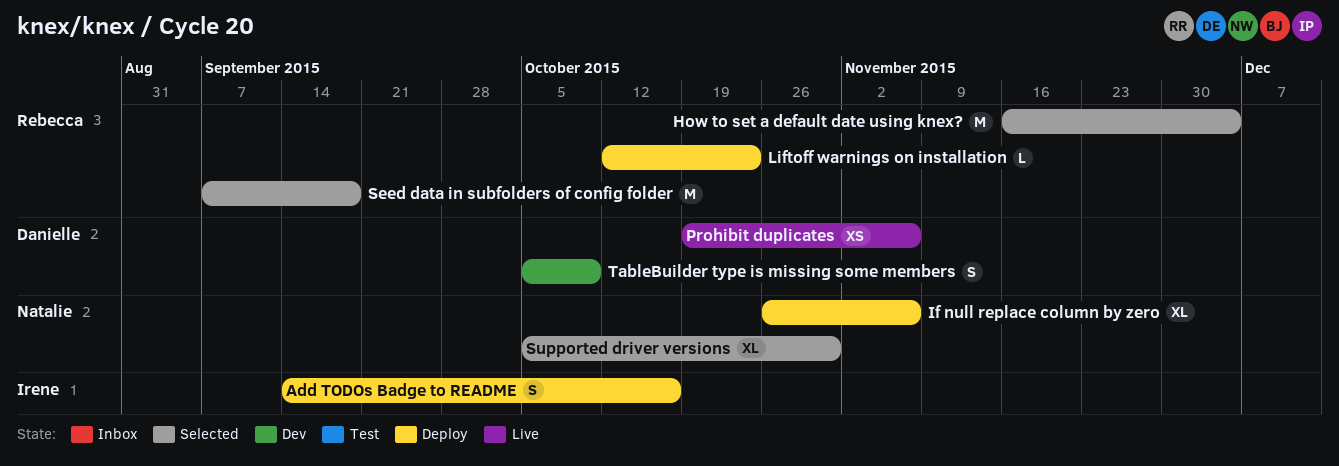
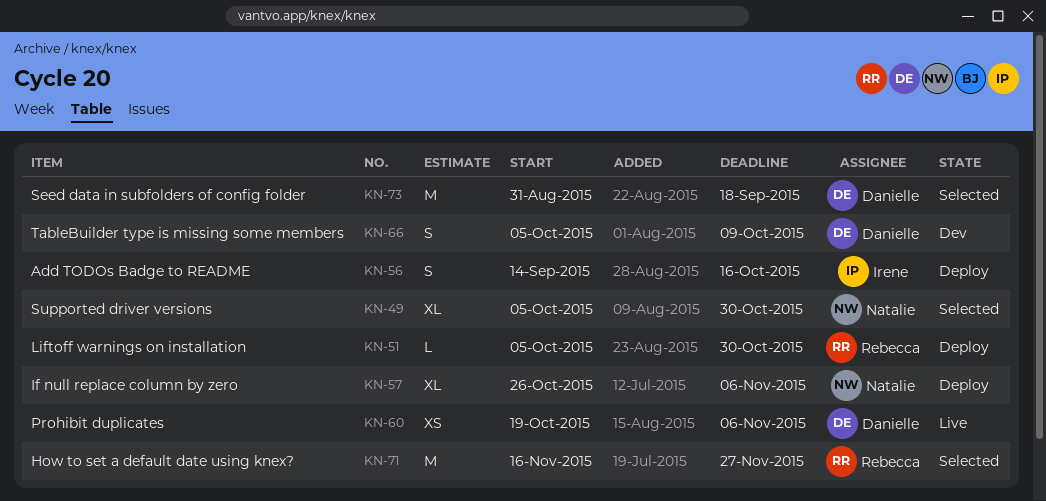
How to set a default date using knex?, due: Dec 4 -> Nov 27
Liftoff warnings on installation, start: Oct 12 -> Oct 5
Liftoff warnings on installation, due: Oct 23 -> Oct 30
Seed data in subfolders of config folder, owner: Rebecca -> Danielle
Seed data in subfolders of config folder, start: Sep 7 -> Aug 31

